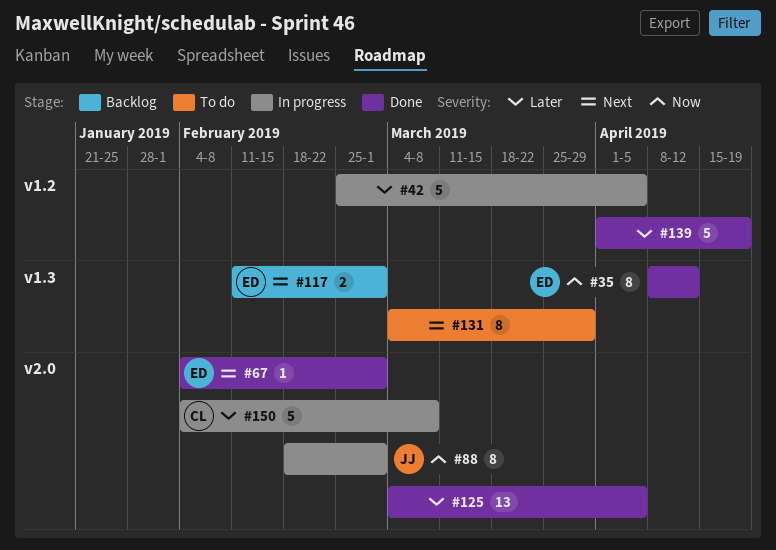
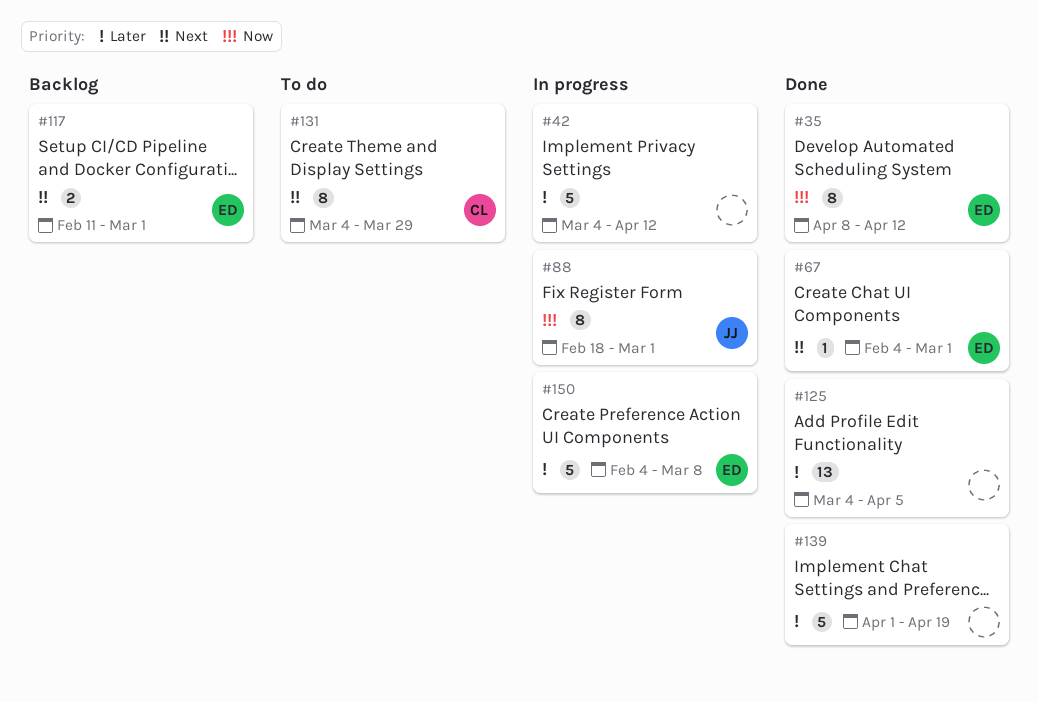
#42, start: Feb 25 -> Mar 4
#42, due: Apr 5 -> Apr 12
#131, owner: none -> CL
#150, owner: CL -> ED

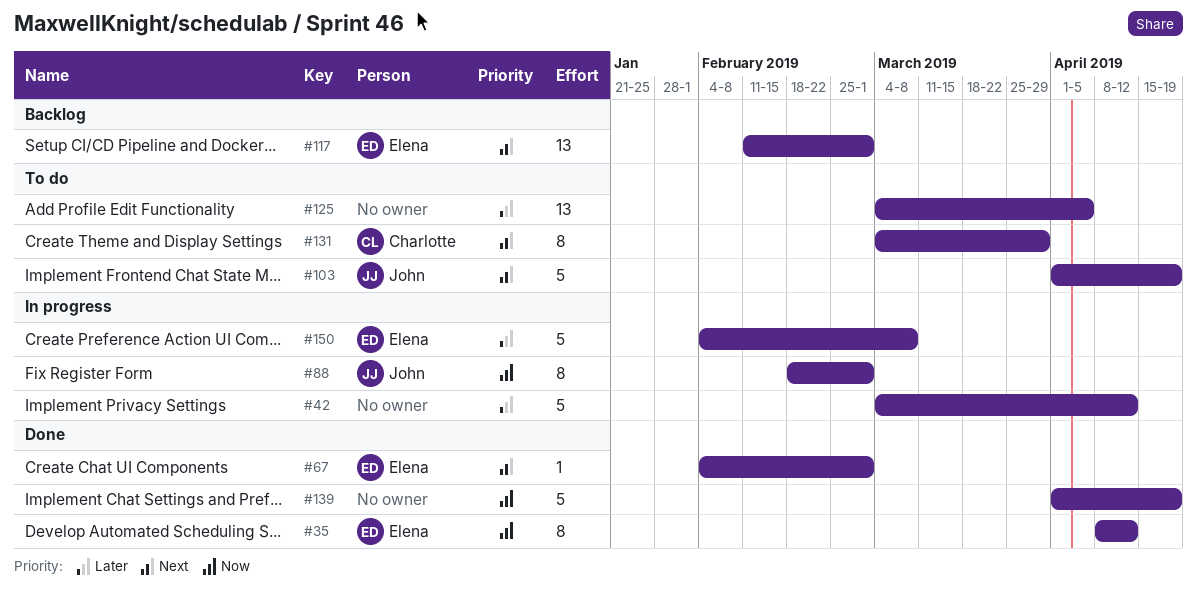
#103: none -> present
#117, estimate: 2 -> 13
#125, status: Done -> To do
#139, priority: Later -> Now

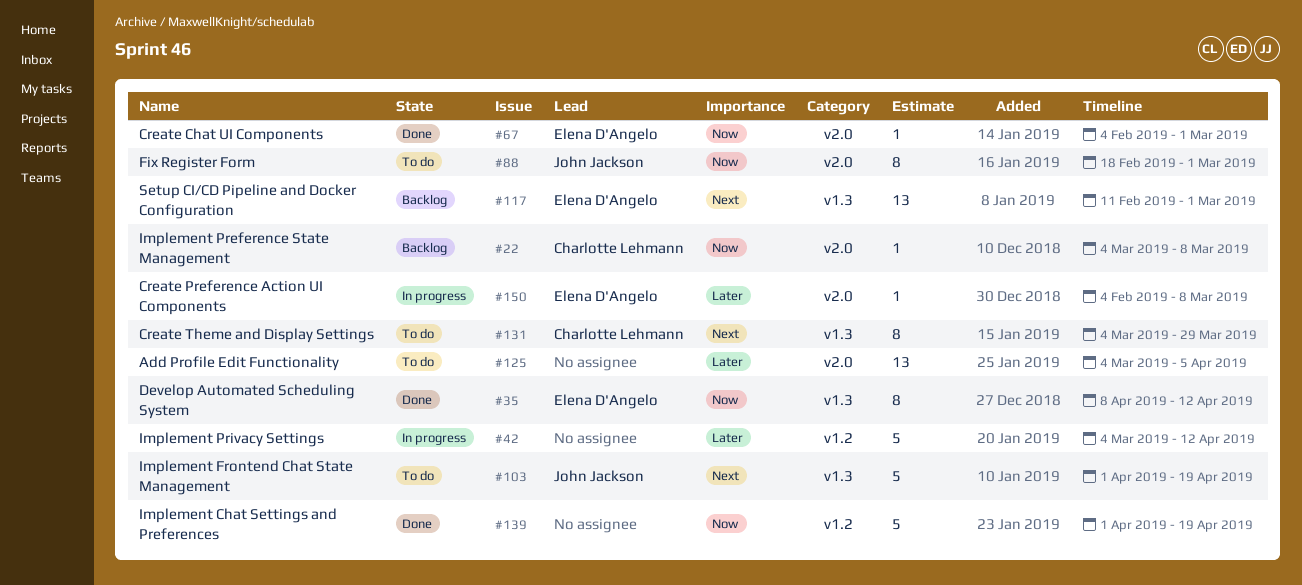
#22: none -> present
#67, priority: Next -> Now
#88, status: In progress -> To do
#150, estimate: 5 -> 1

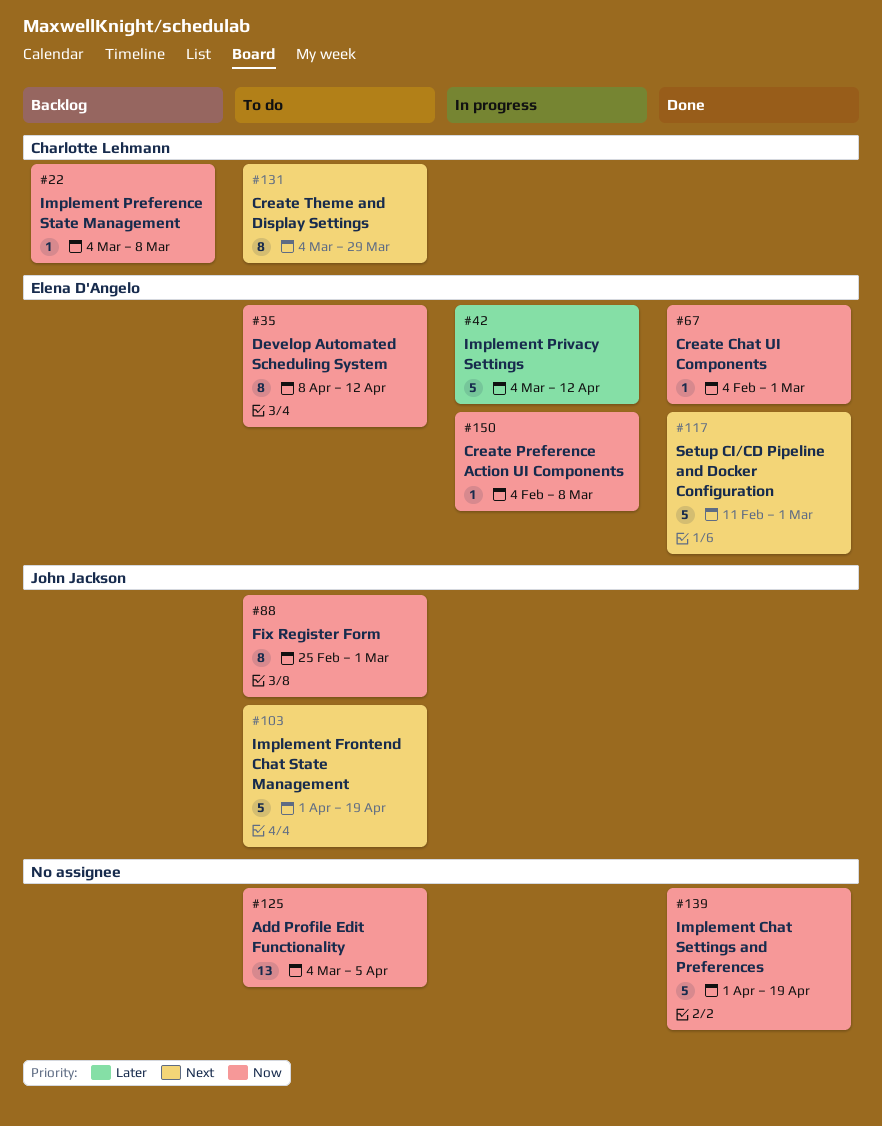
#35, status: Done -> To do
#42, owner: none -> Elena D'Angelo
#88, start: Feb 18 -> Feb 25
#117, status: Backlog -> Done
#117, estimate: 13 -> 5
#125, priority: Later -> Now
#150, priority: Later -> Now

